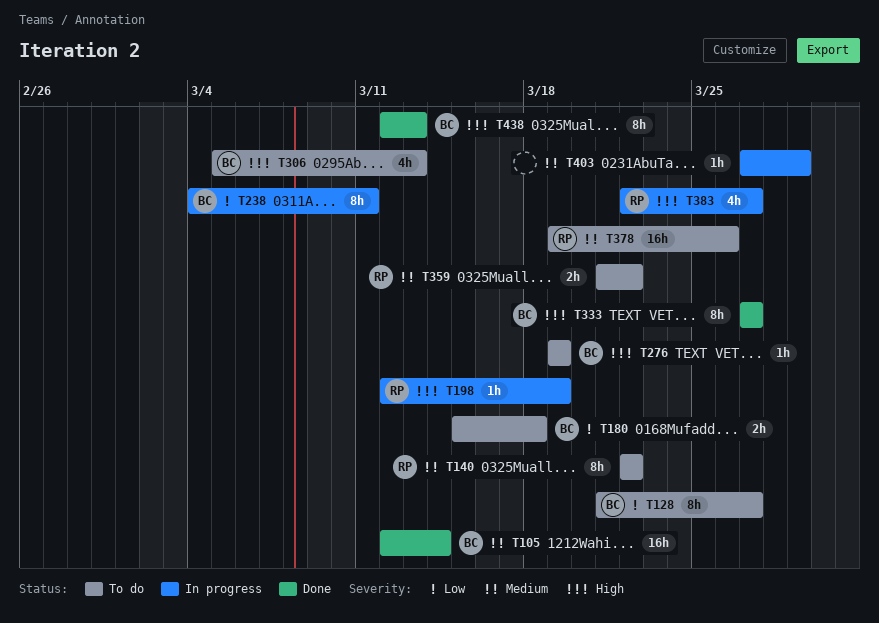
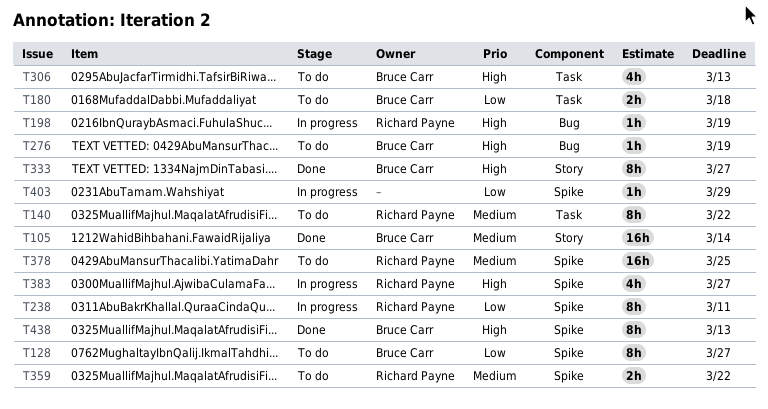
T238, owner: Bruce Carr -> Richard Payne
T378, due: Mar 26 -> Mar 25
T403, priority: Medium -> Low

